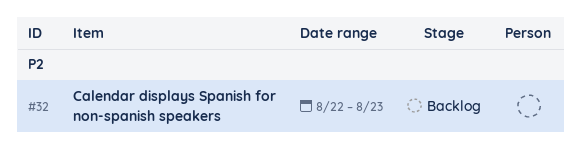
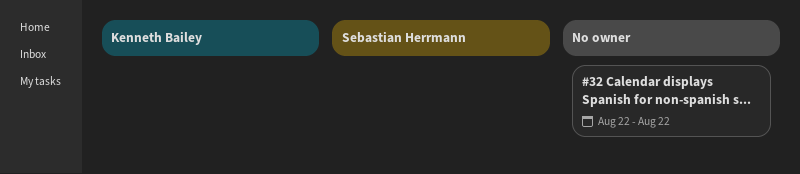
#32, due: Aug 23 -> Aug 22

